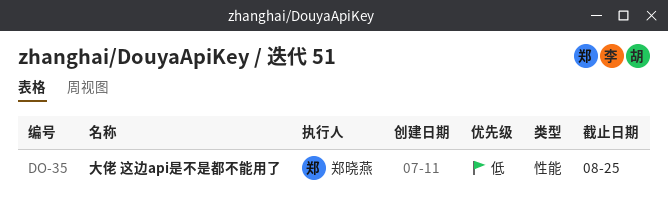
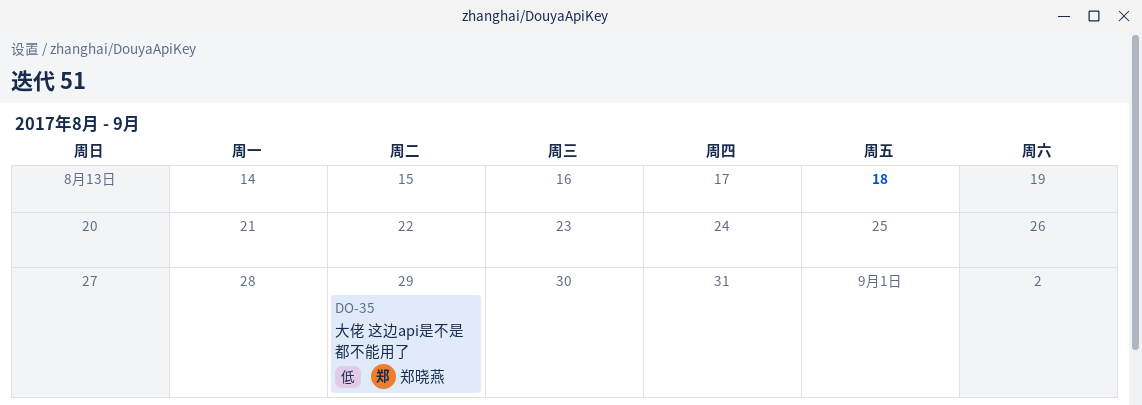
DO-35, due: Aug 25 -> Aug 29

